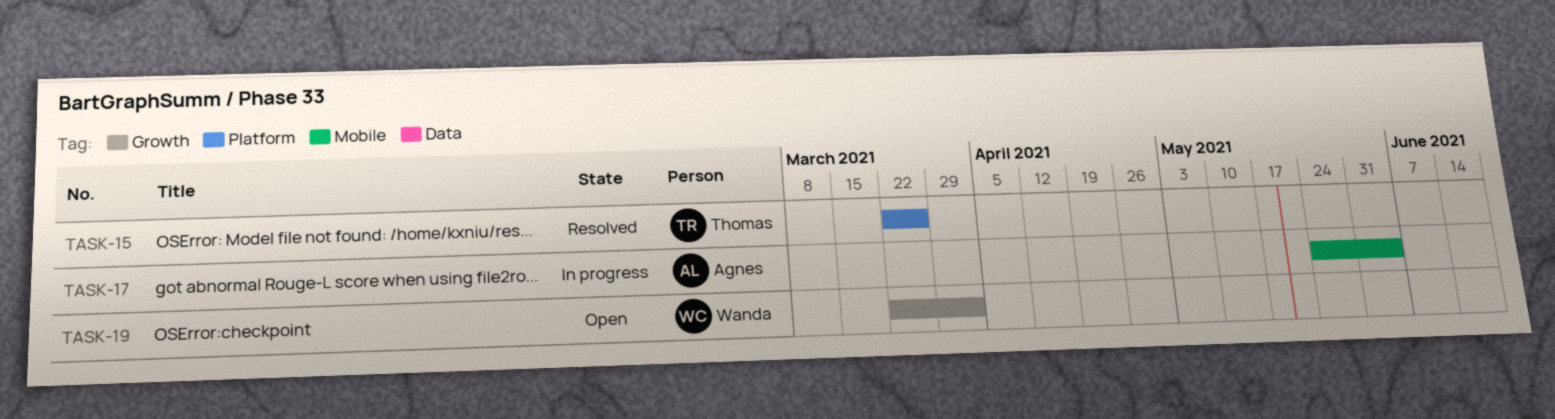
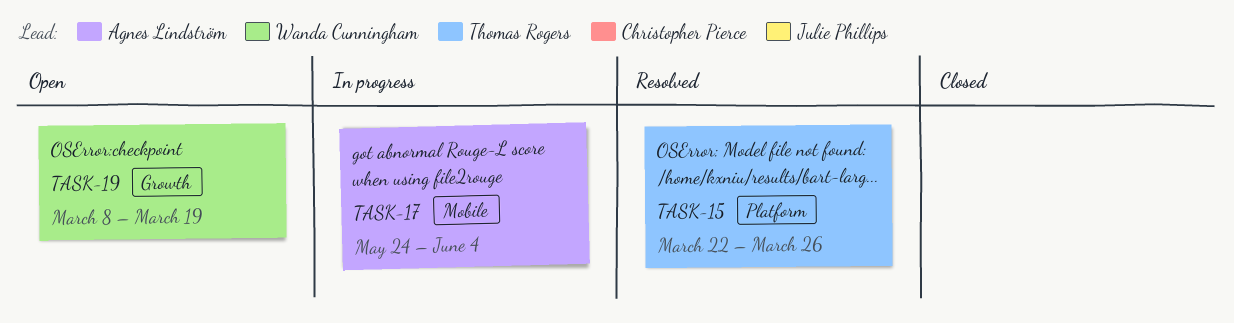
TASK-19, start: Mar 22 -> Mar 8
TASK-19, due: Apr 2 -> Mar 19

